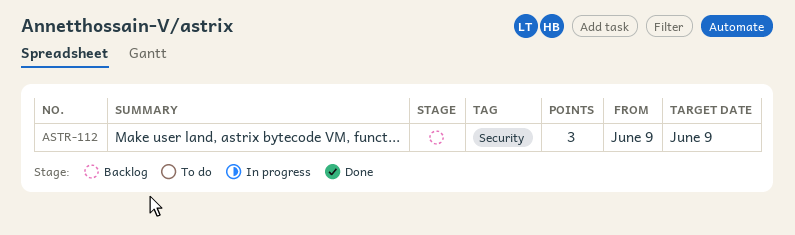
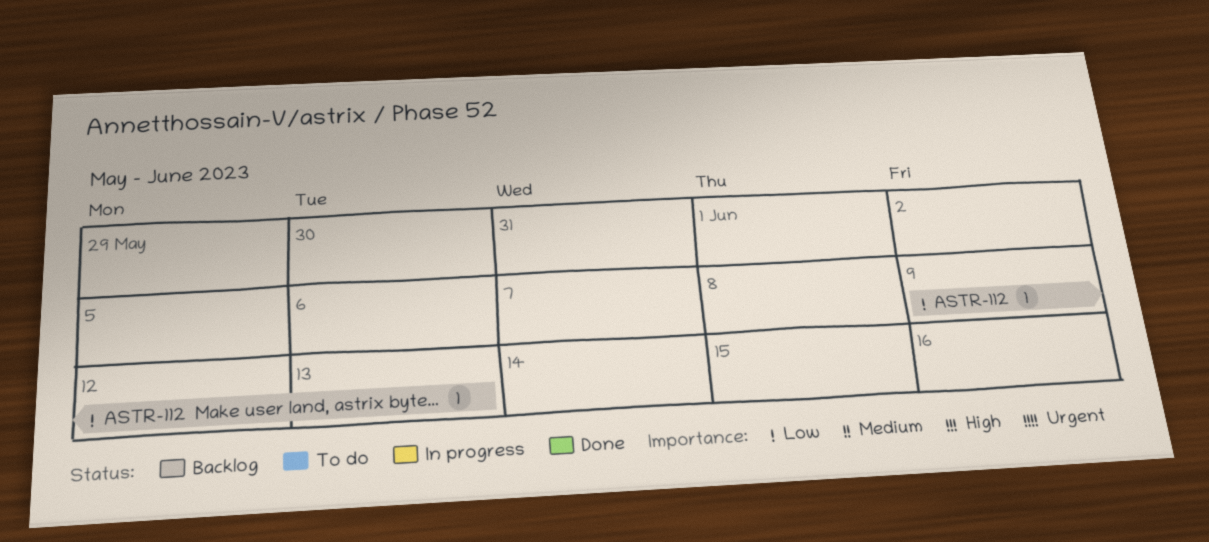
ASTR-112, estimate: 3 -> 1
ASTR-112, due: Jun 9 -> Jun 13

